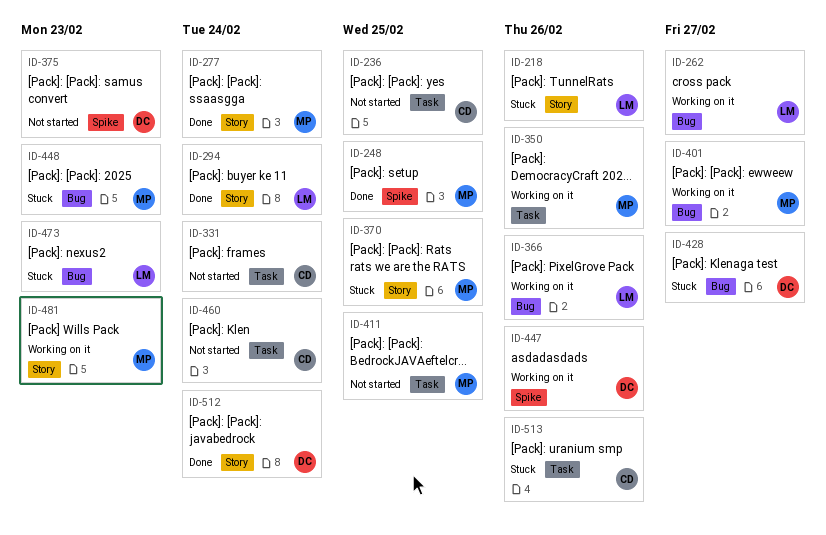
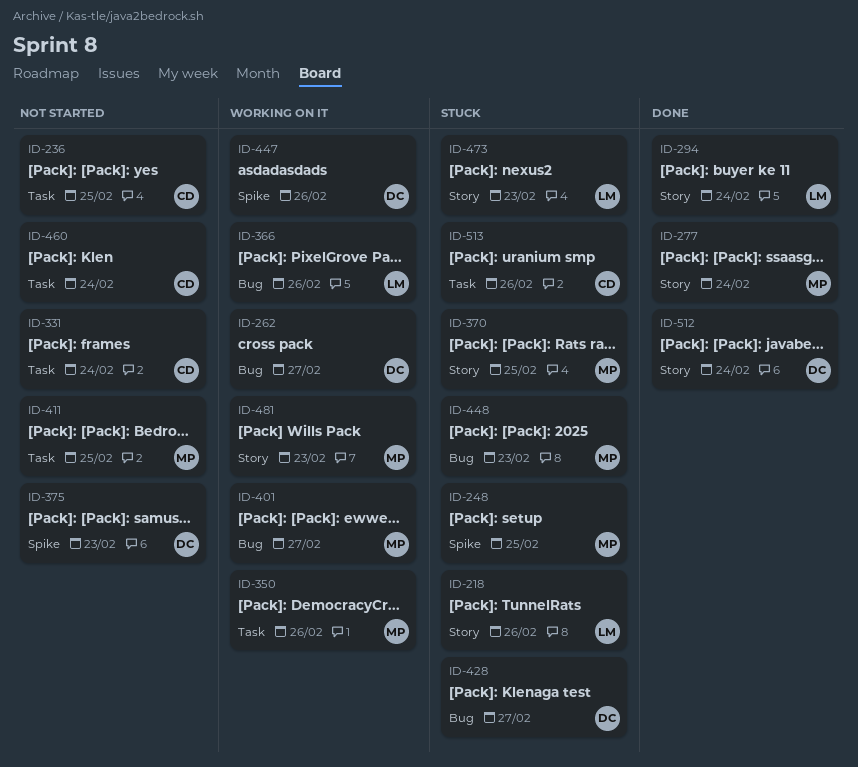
ID-248, status: Done -> Stuck
ID-262, owner: LM -> DC
ID-473, label: Bug -> Story

